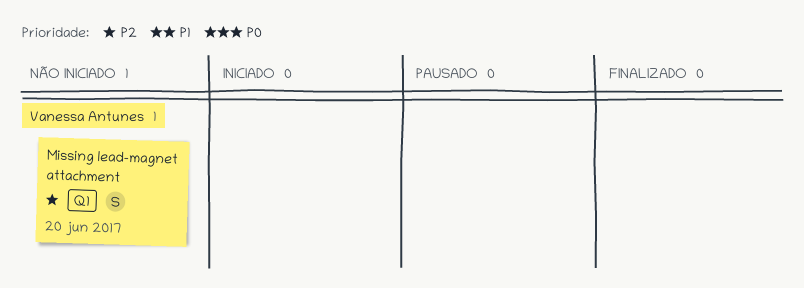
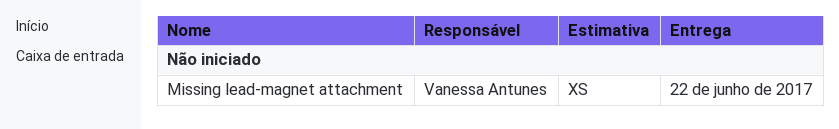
Missing lead-magnet attachment, estimate: S -> XS
Missing lead-magnet attachment, due: Jun 20 -> Jun 22

